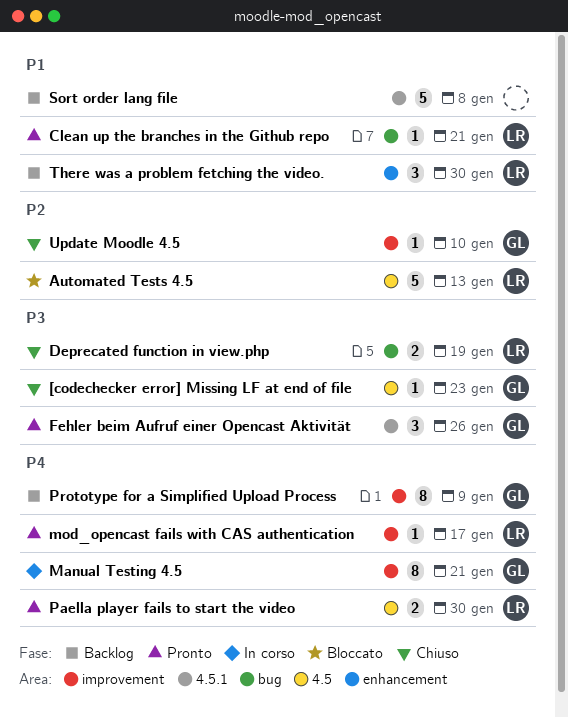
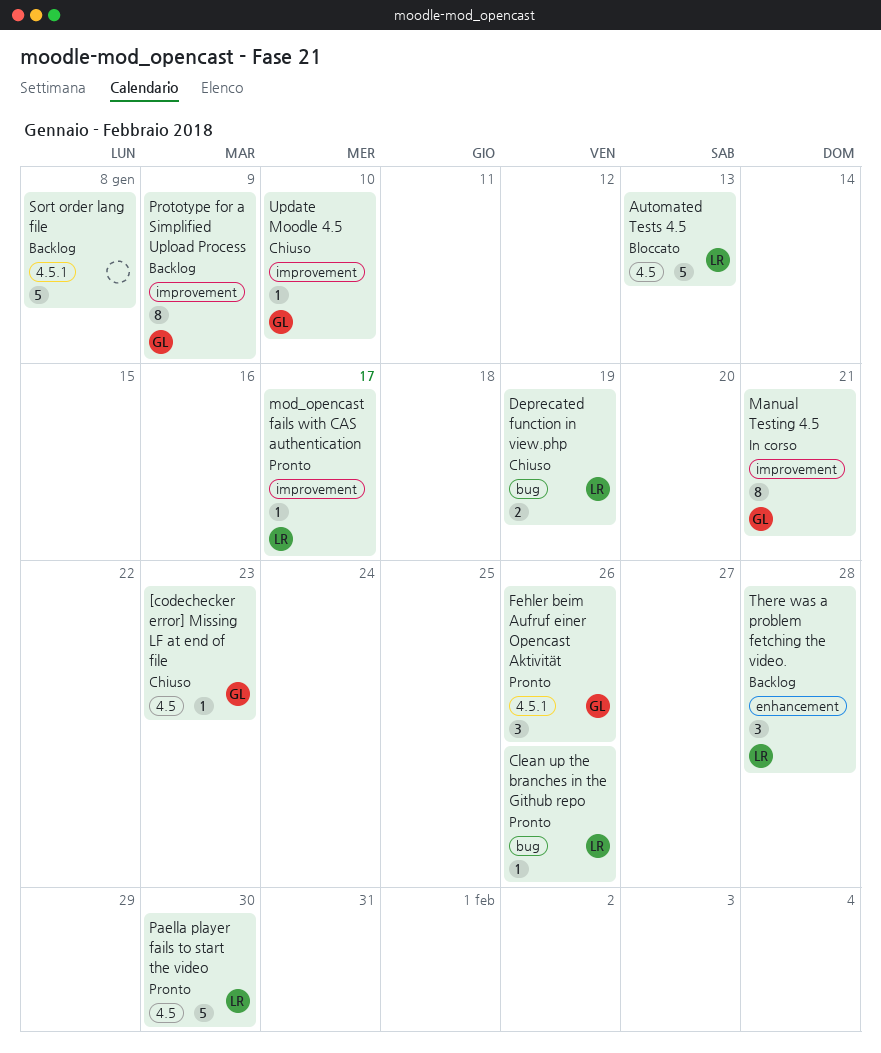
Clean up the branches in the Github repo, due: Jan 21 -> Jan 26
Paella player fails to start the video, estimate: 2 -> 5
There was a problem fetching the video., due: Jan 30 -> Jan 28

